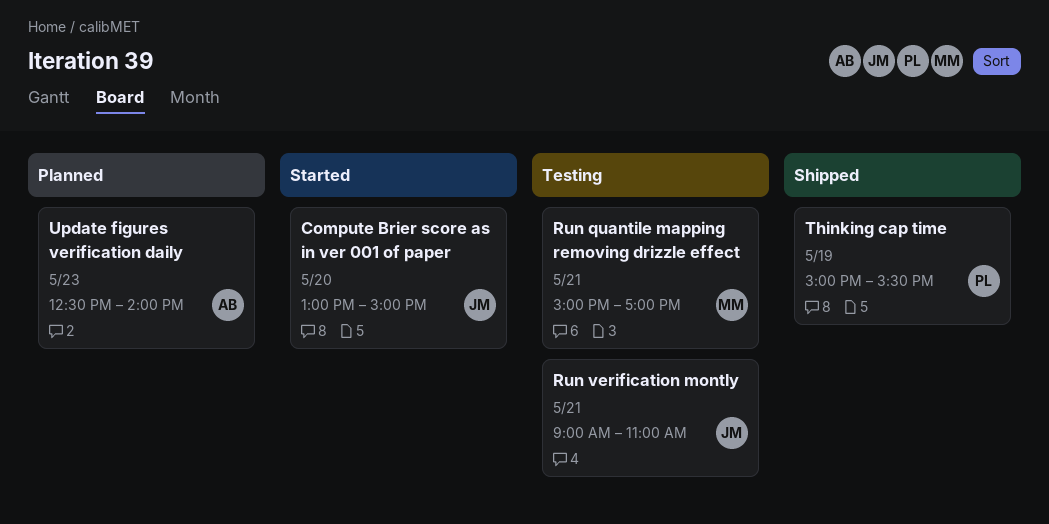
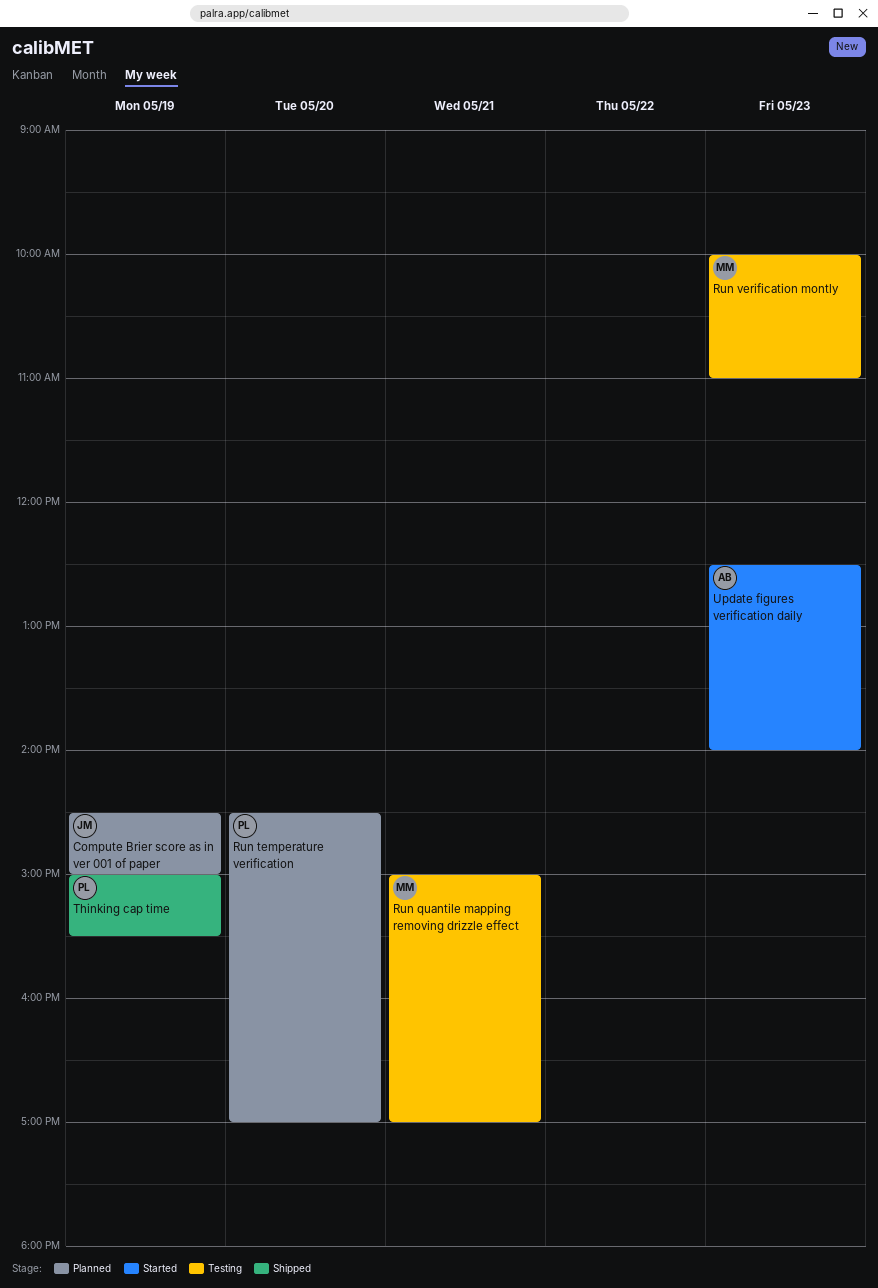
Compute Brier score as in ver 001 of paper, status: Started -> Planned
Compute Brier score as in ver 001 of paper, day: May 20 -> May 19
Compute Brier score as in ver 001 of paper, begins: 13:00 -> 14:30
Run temperature verification: none -> present
Run verification montly, owner: JM -> MM
Run verification montly, day: May 21 -> May 23
Run verification montly, begins: 09:00 -> 10:00
Update figures verification daily, status: Planned -> Started

